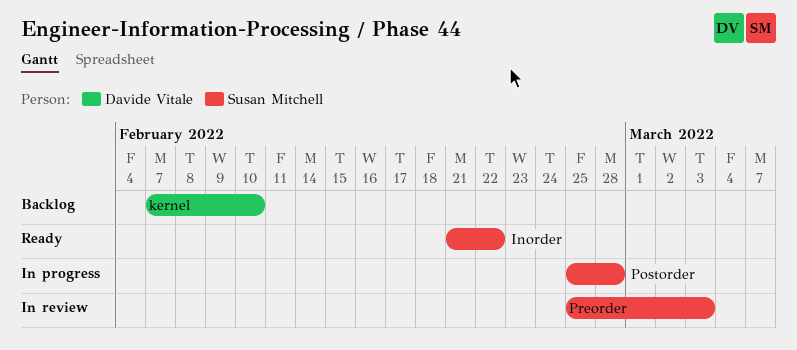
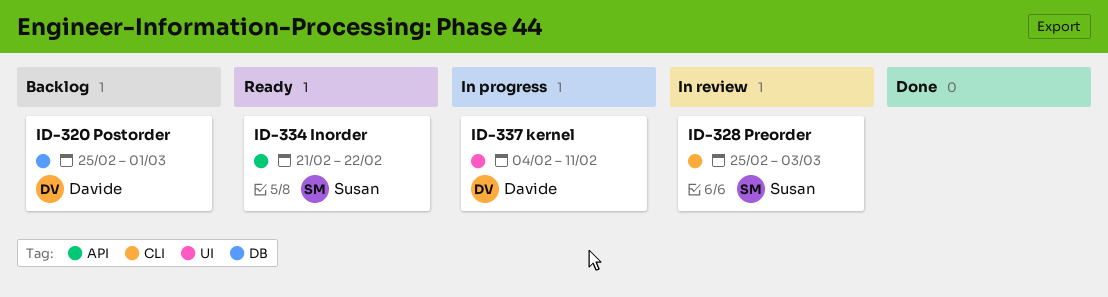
kernel, status: Backlog -> In progress
kernel, start: Feb 7 -> Feb 4
kernel, due: Feb 10 -> Feb 11
Postorder, status: In progress -> Backlog
Postorder, owner: Susan Mitchell -> Davide Vitale
Postorder, due: Feb 28 -> Mar 1

